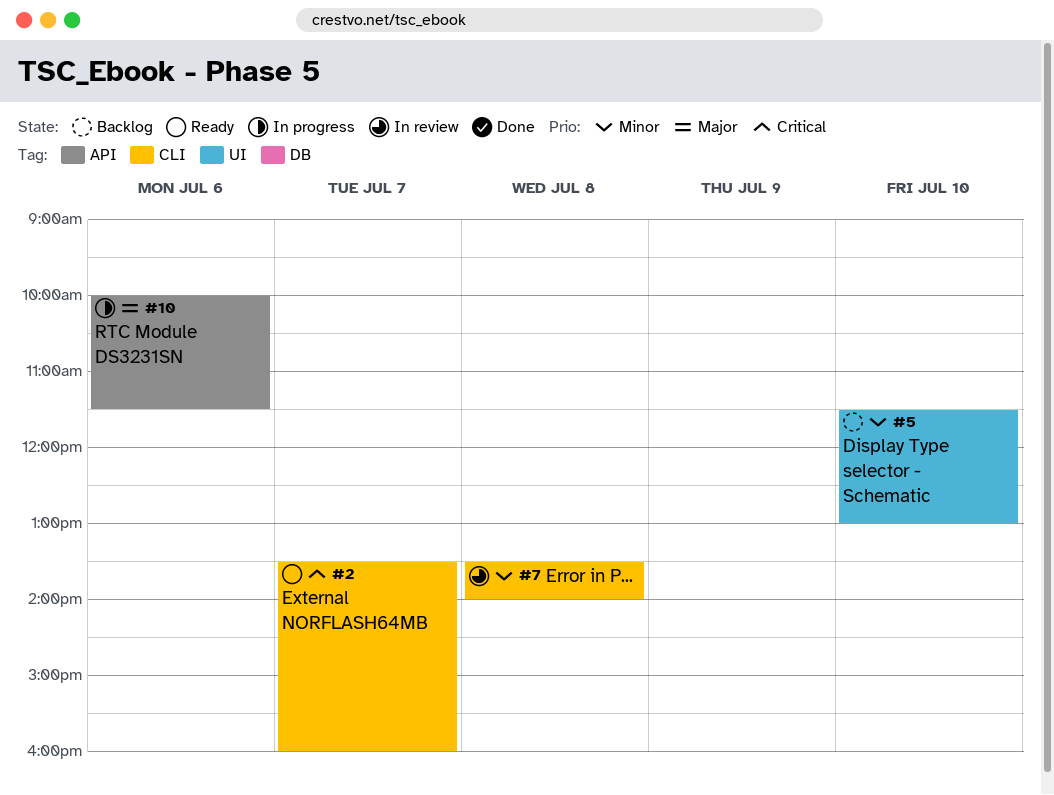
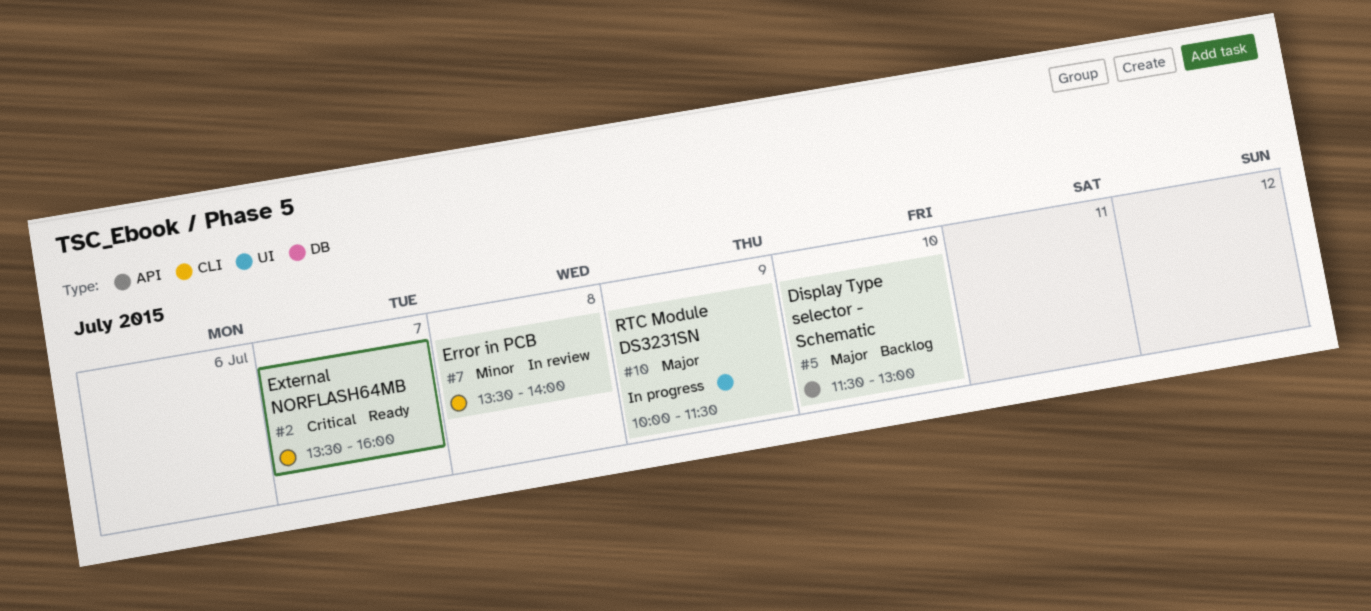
#5, priority: Minor -> Major
#5, label: UI -> API
#10, label: API -> UI
#10, day: Jul 6 -> Jul 9

